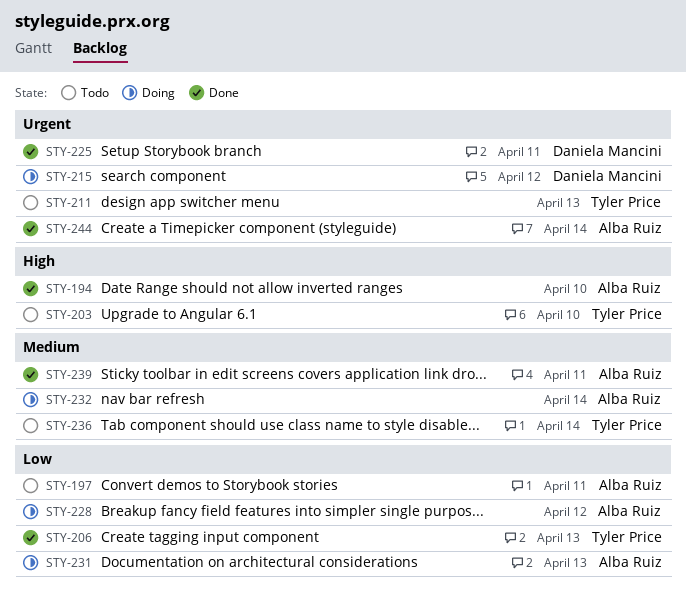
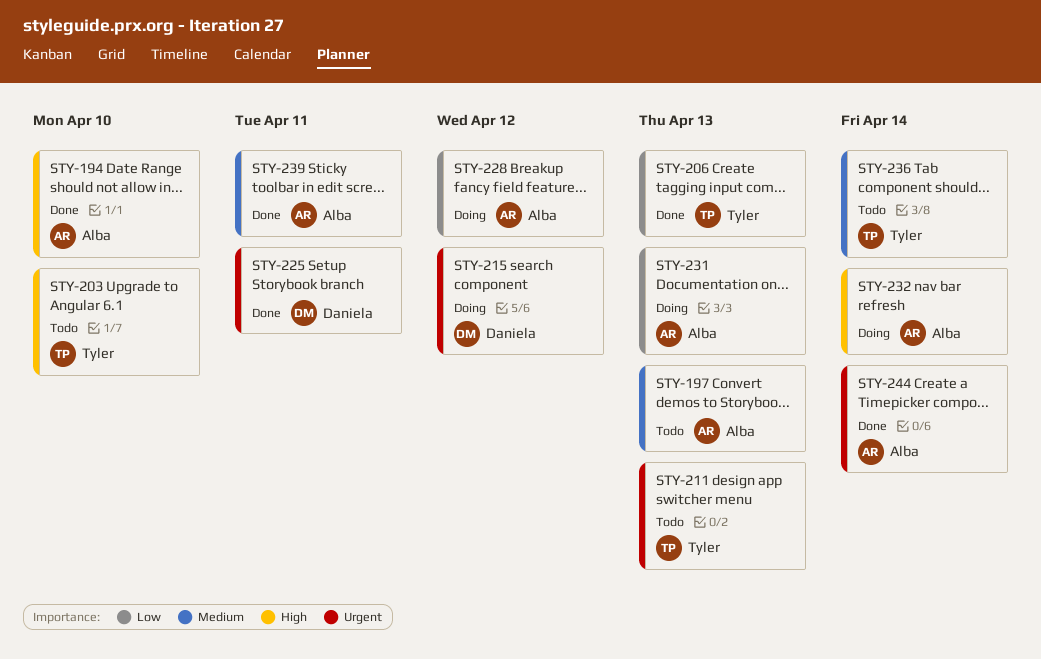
STY-197, priority: Low -> Medium
STY-197, due: Apr 11 -> Apr 13
STY-232, priority: Medium -> High

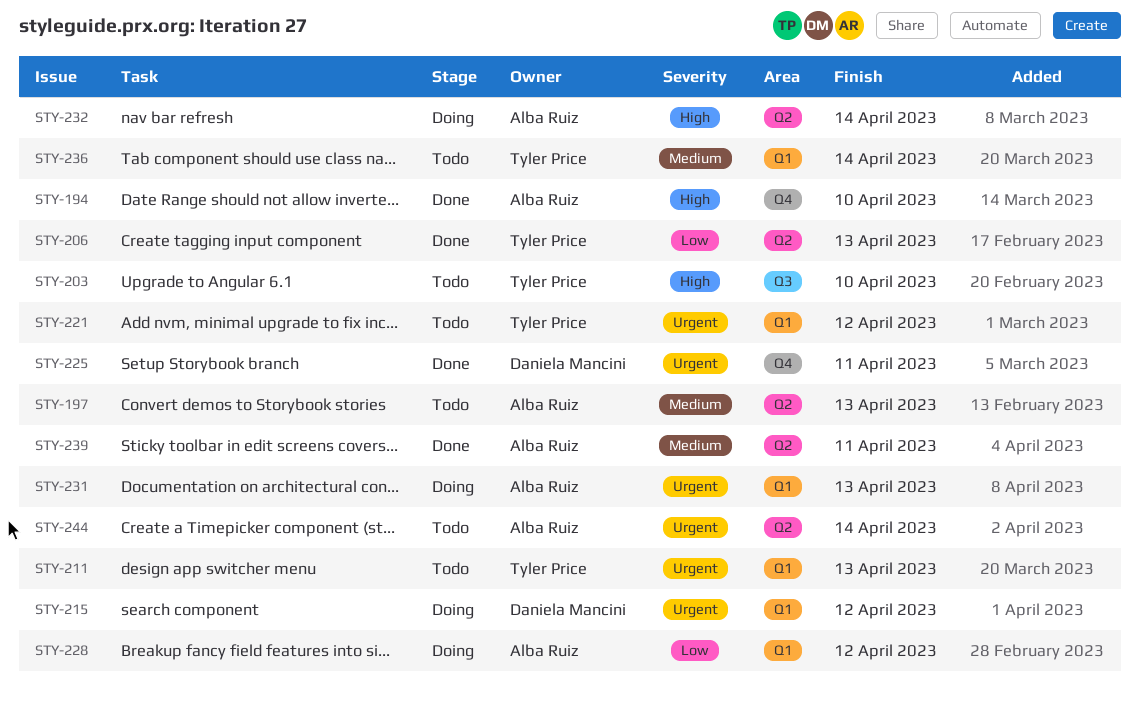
STY-221: none -> present
STY-231, priority: Low -> Urgent
STY-244, status: Done -> Todo

